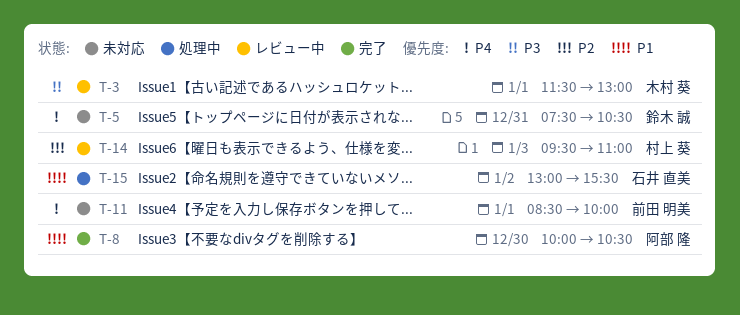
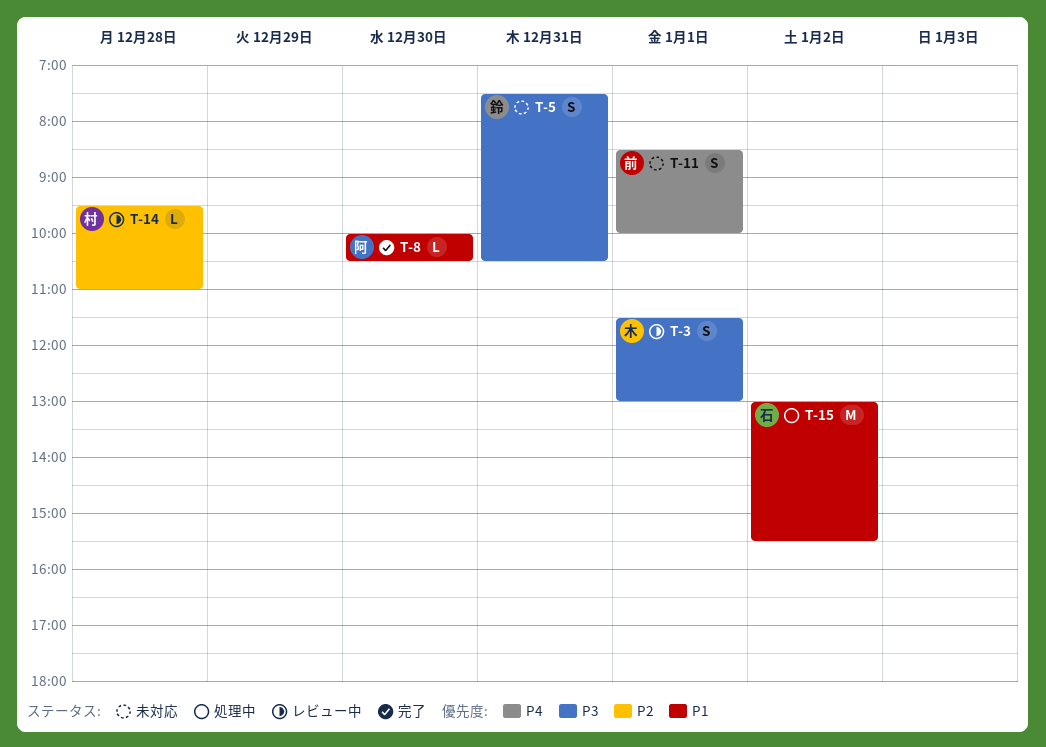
T-5, priority: P4 -> P3
T-14, day: Jan 3 -> Dec 28

